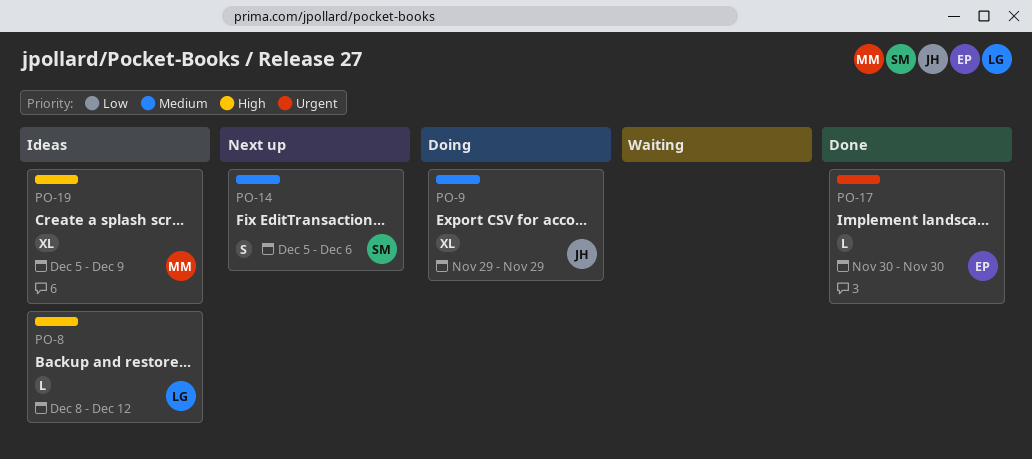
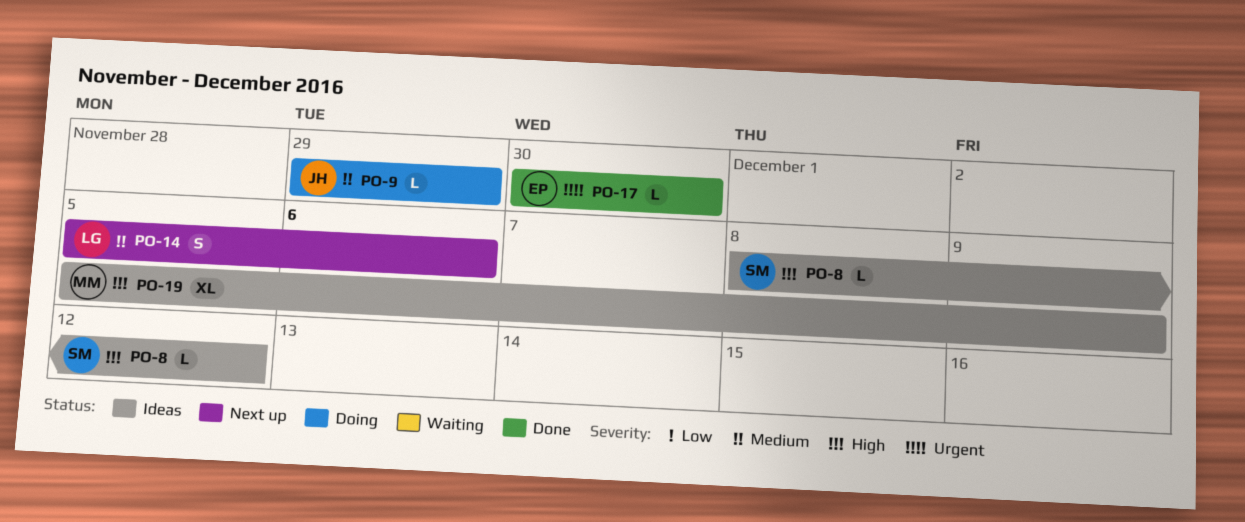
PO-8, owner: LG -> SM
PO-9, estimate: XL -> L
PO-14, owner: SM -> LG

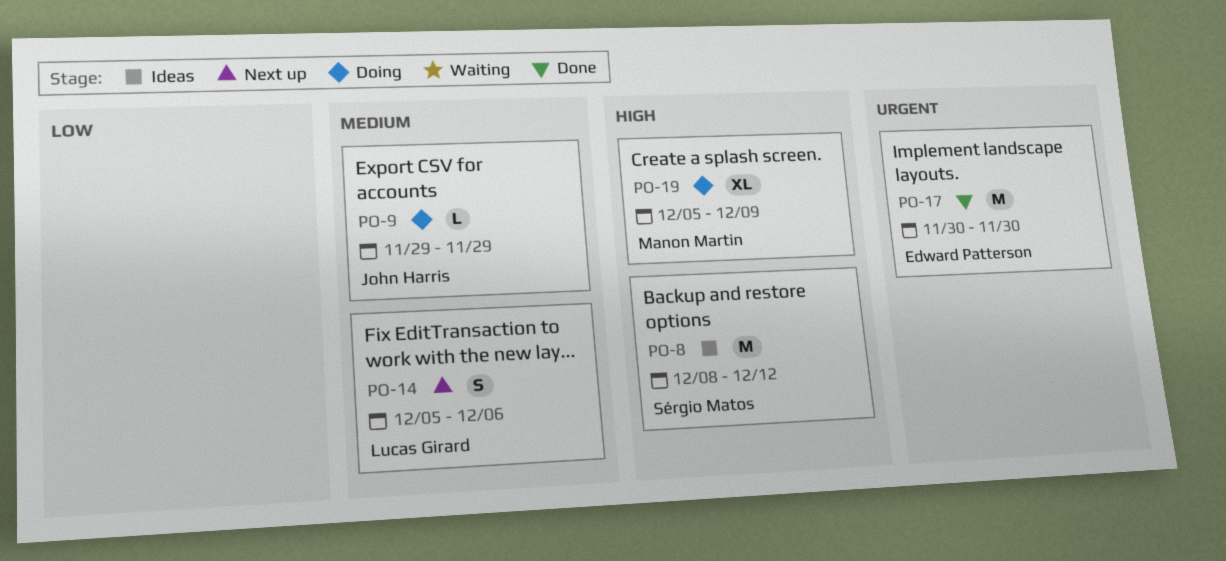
PO-8, estimate: L -> M
PO-17, estimate: L -> M
PO-19, status: Ideas -> Doing

